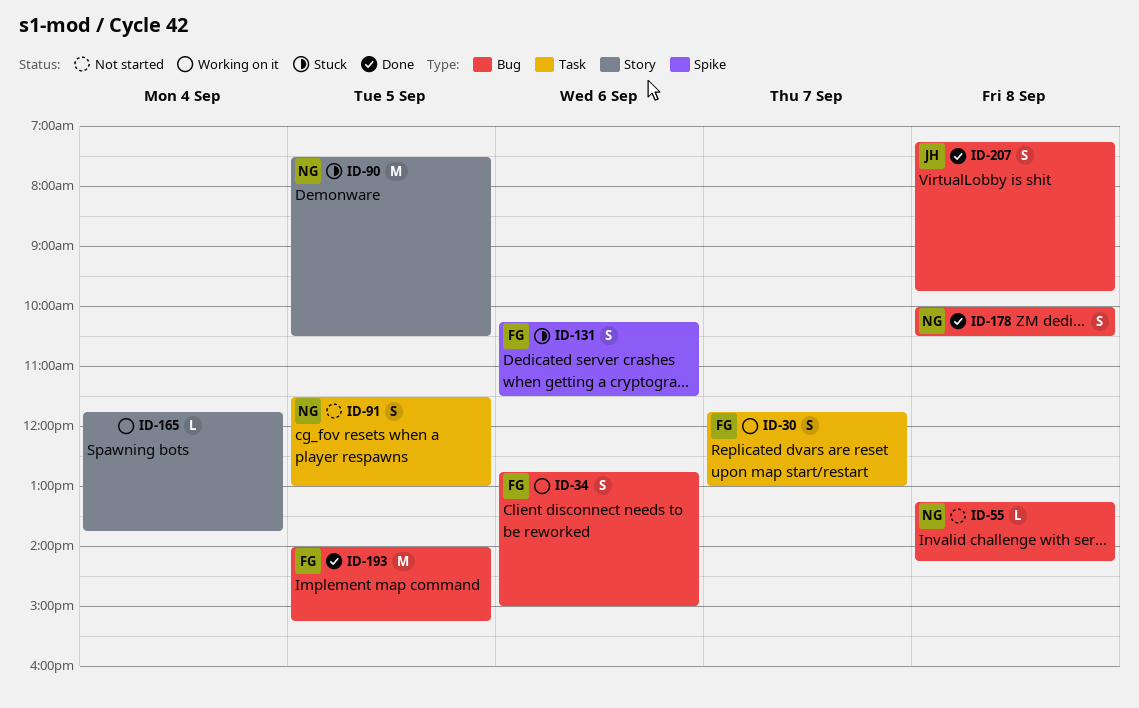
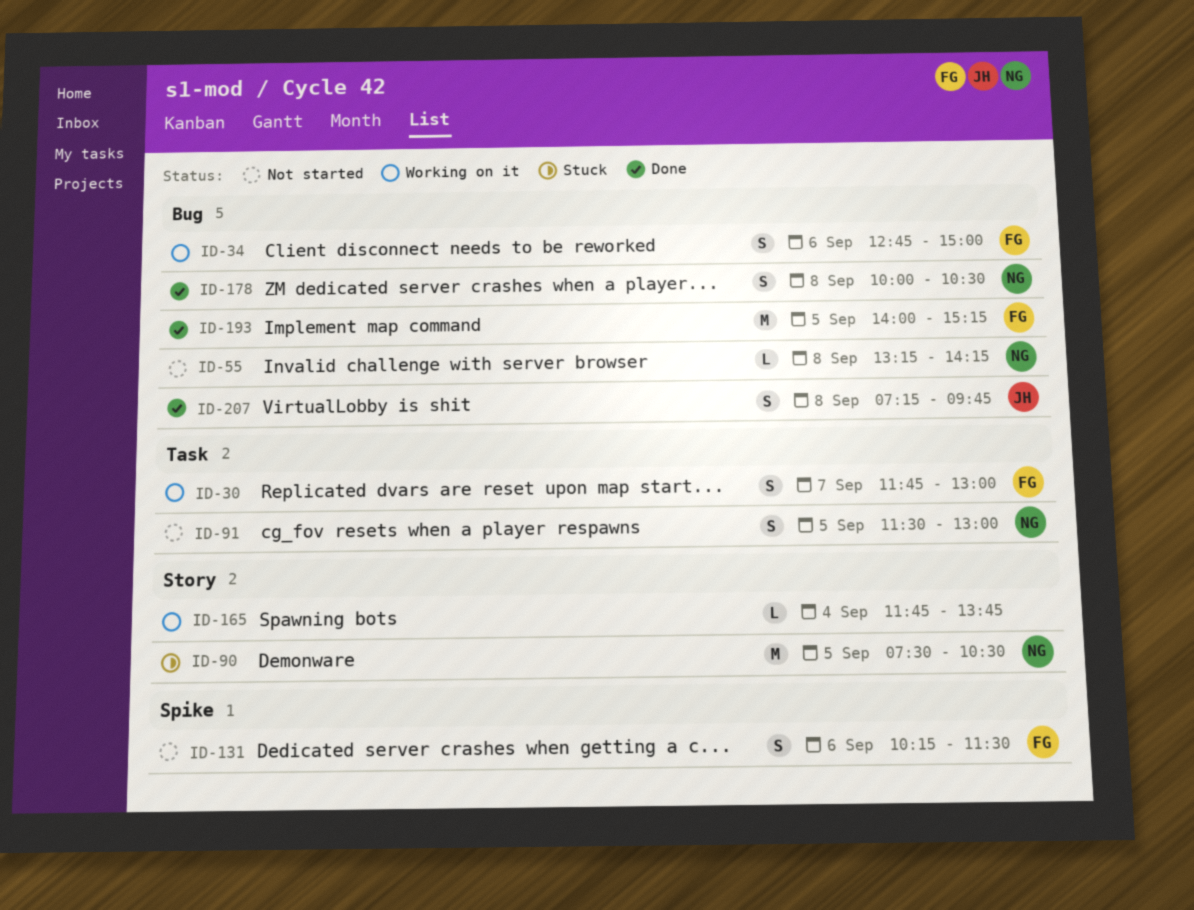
ID-131, status: Stuck -> Not started

